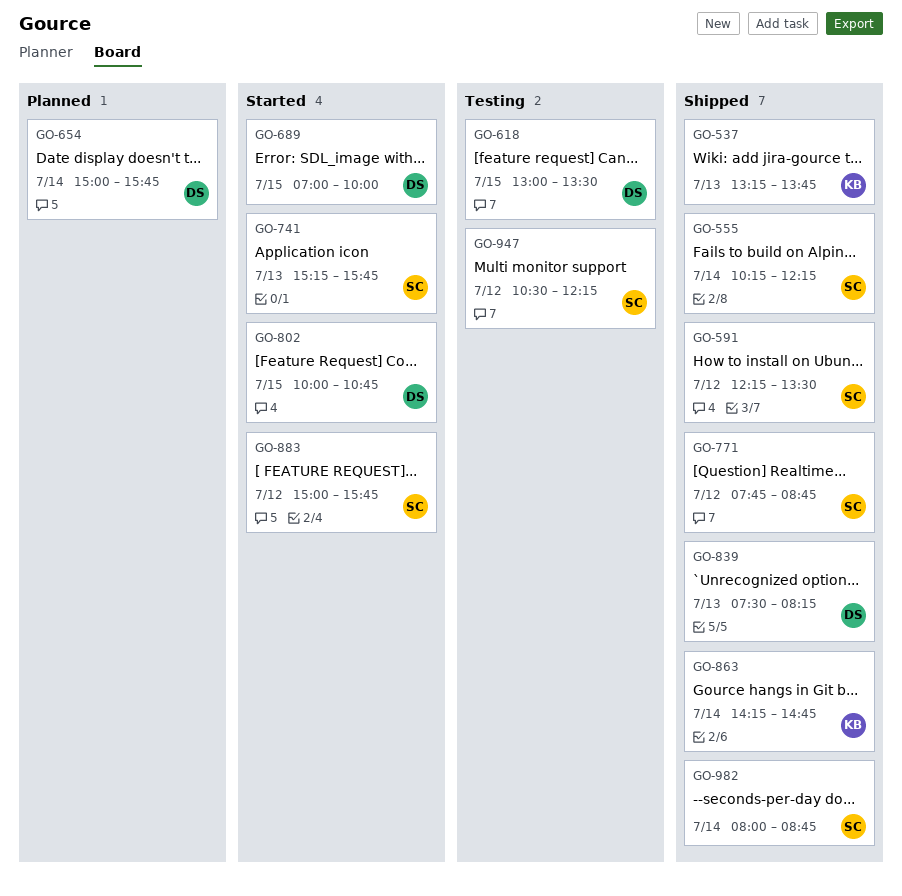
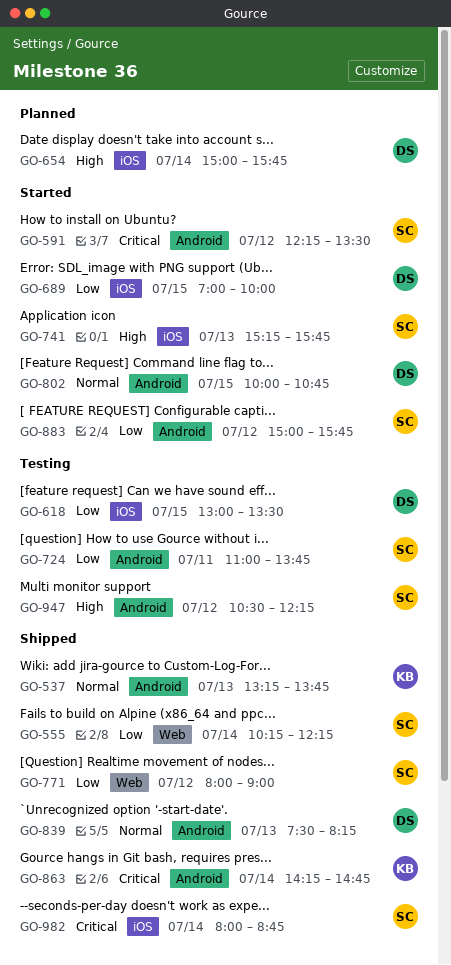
GO-591, status: Shipped -> Started
GO-724: none -> present
GO-771, begins: 07:45 -> 08:00
GO-771, ends: 08:45 -> 09:00

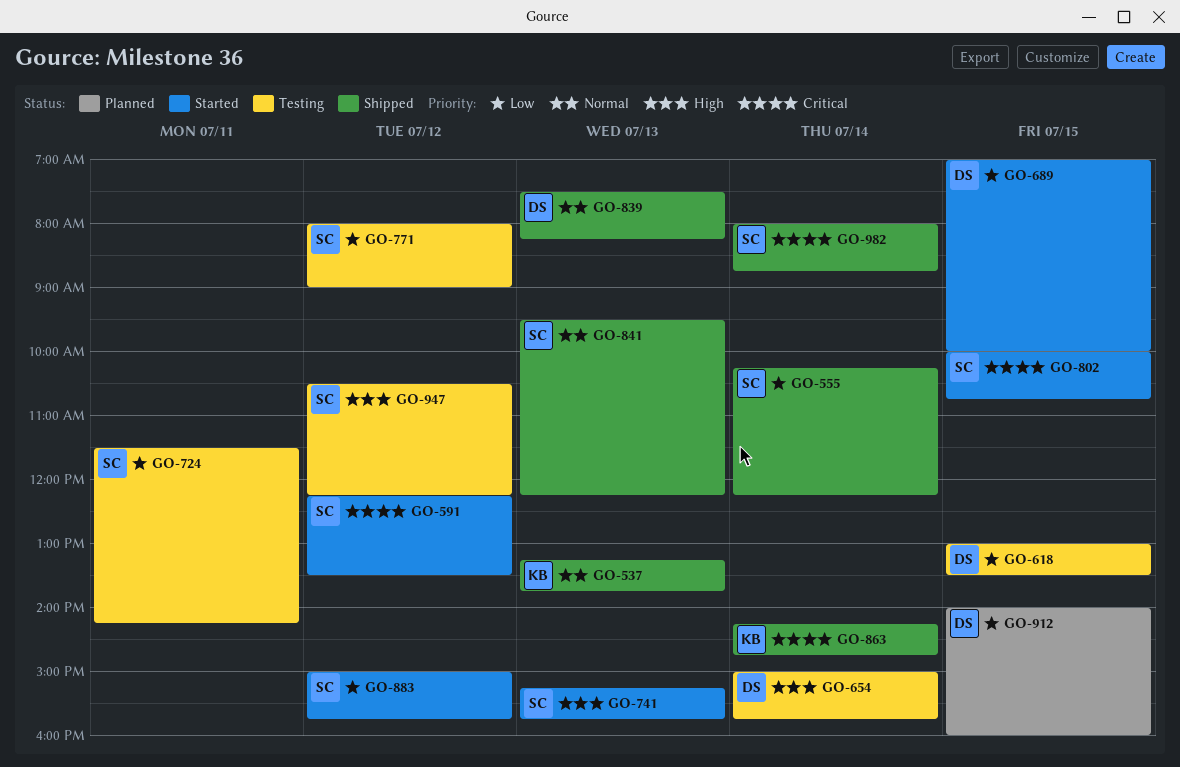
GO-654, status: Planned -> Testing
GO-724, begins: 11:00 -> 11:30
GO-724, ends: 13:45 -> 14:15
GO-771, status: Shipped -> Testing
GO-802, owner: DS -> SC
GO-802, priority: Normal -> Critical
GO-841: none -> present
GO-912: none -> present

